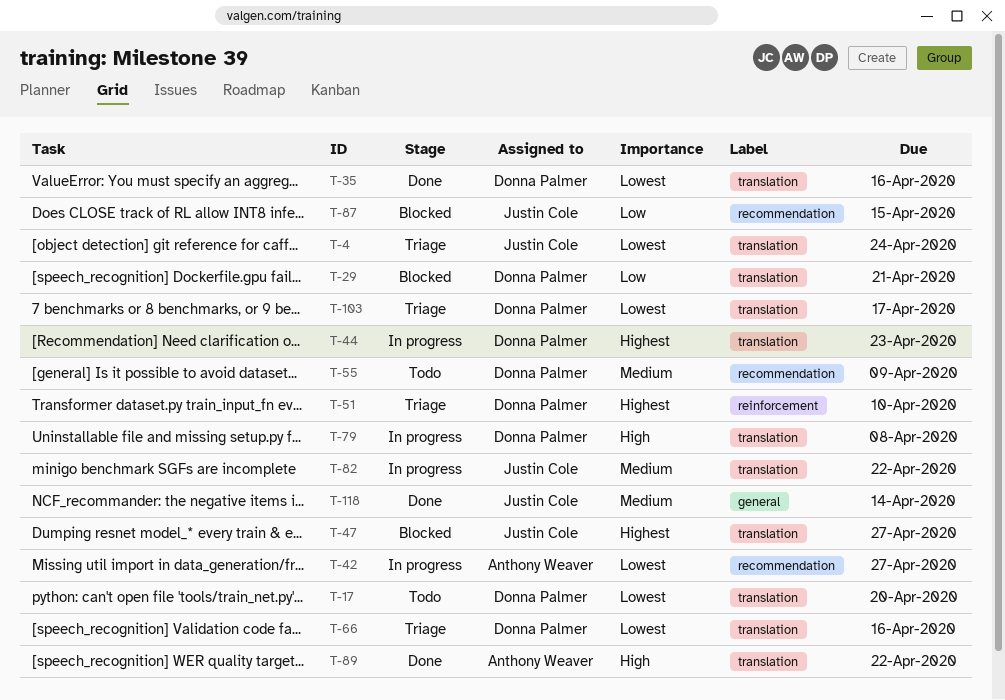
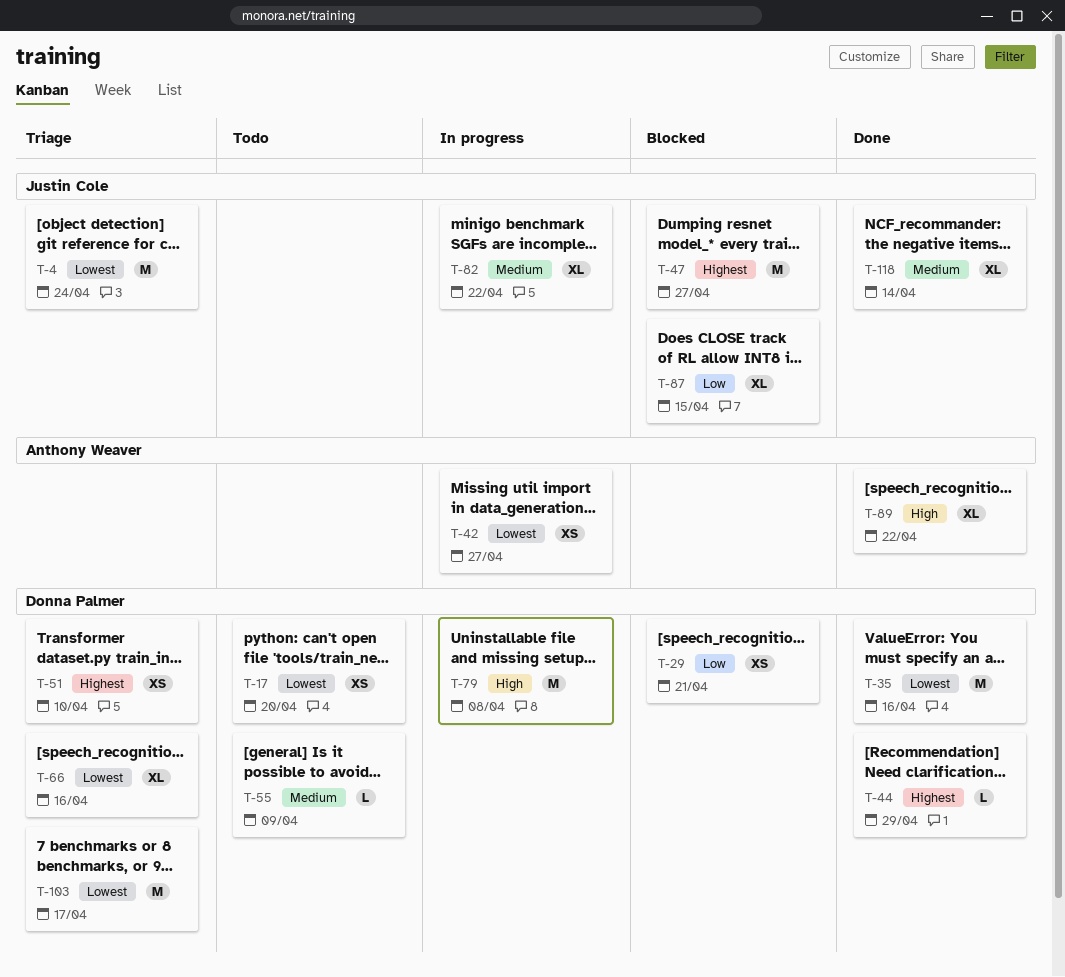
T-44, status: In progress -> Done
T-44, due: Apr 23 -> Apr 29

